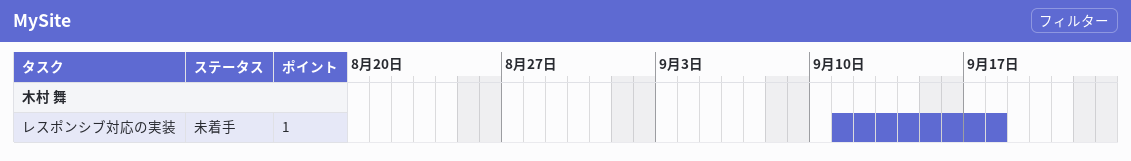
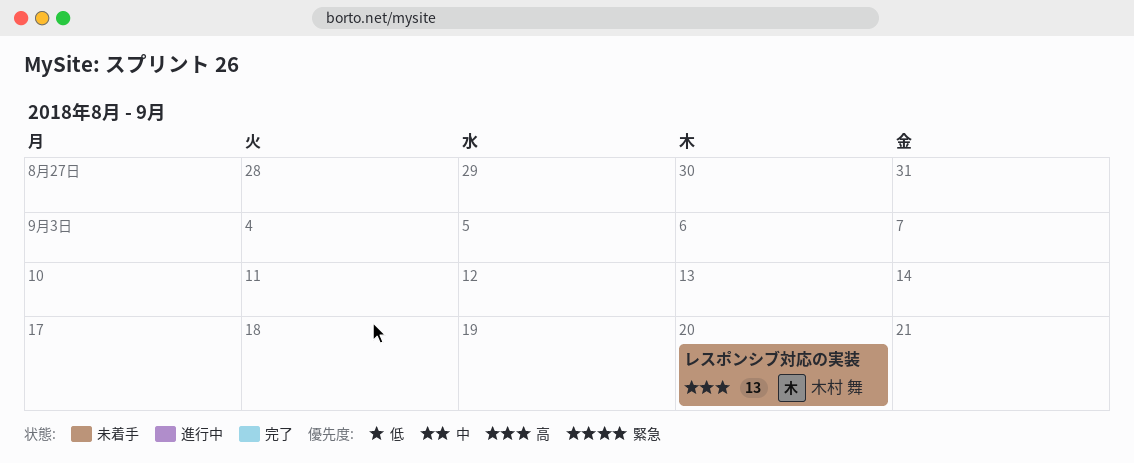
レスポンシブ対応の実装, estimate: 1 -> 13
レスポンシブ対応の実装, due: Sep 18 -> Sep 20

